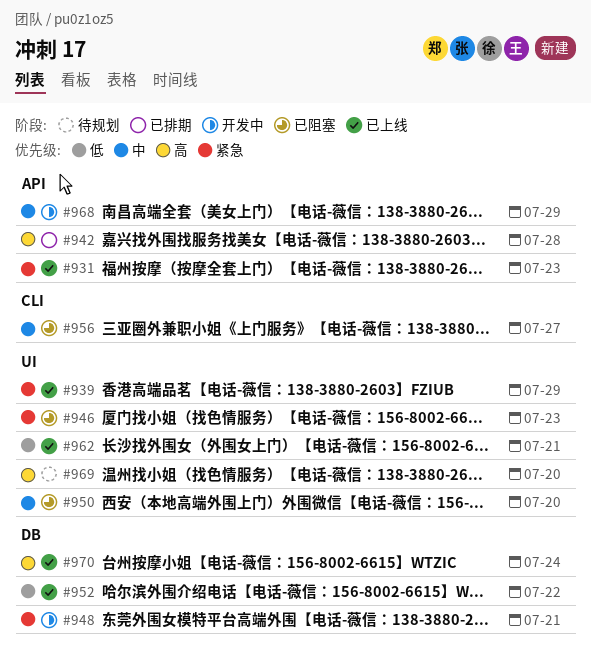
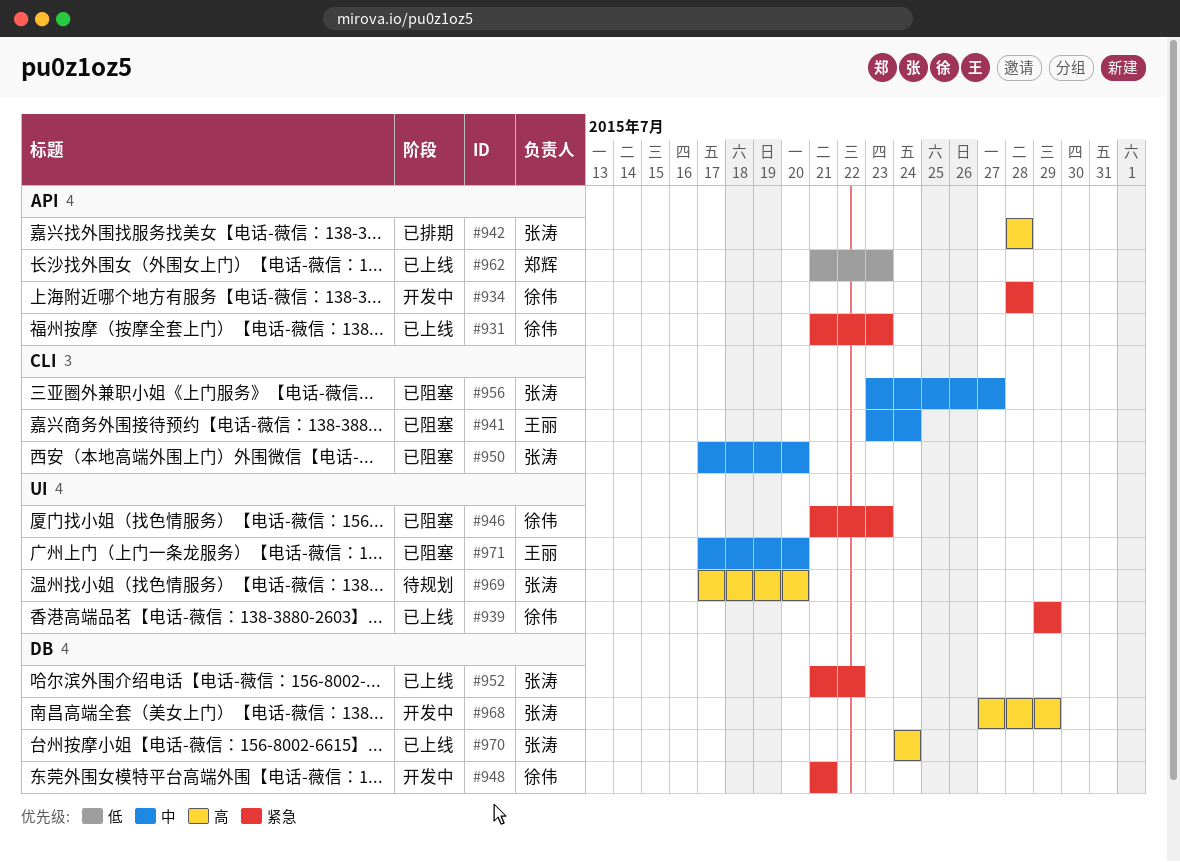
#934: none -> present
#941: none -> present
#950, label: UI -> CLI
#952, priority: 低 -> 紧急
#962, label: UI -> API
#962, due: Jul 21 -> Jul 23
#968, priority: 中 -> 高
#968, label: API -> DB
#971: none -> present

